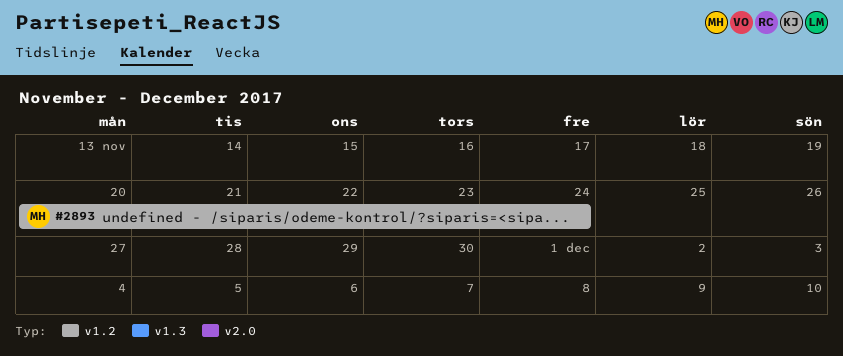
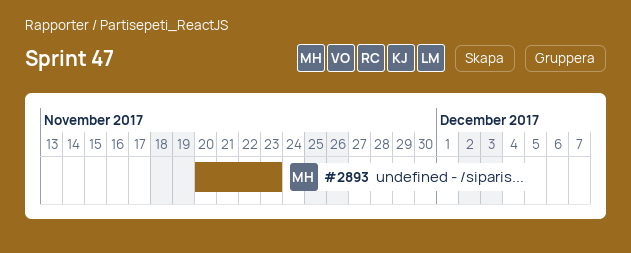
#2893, due: Nov 24 -> Nov 23

